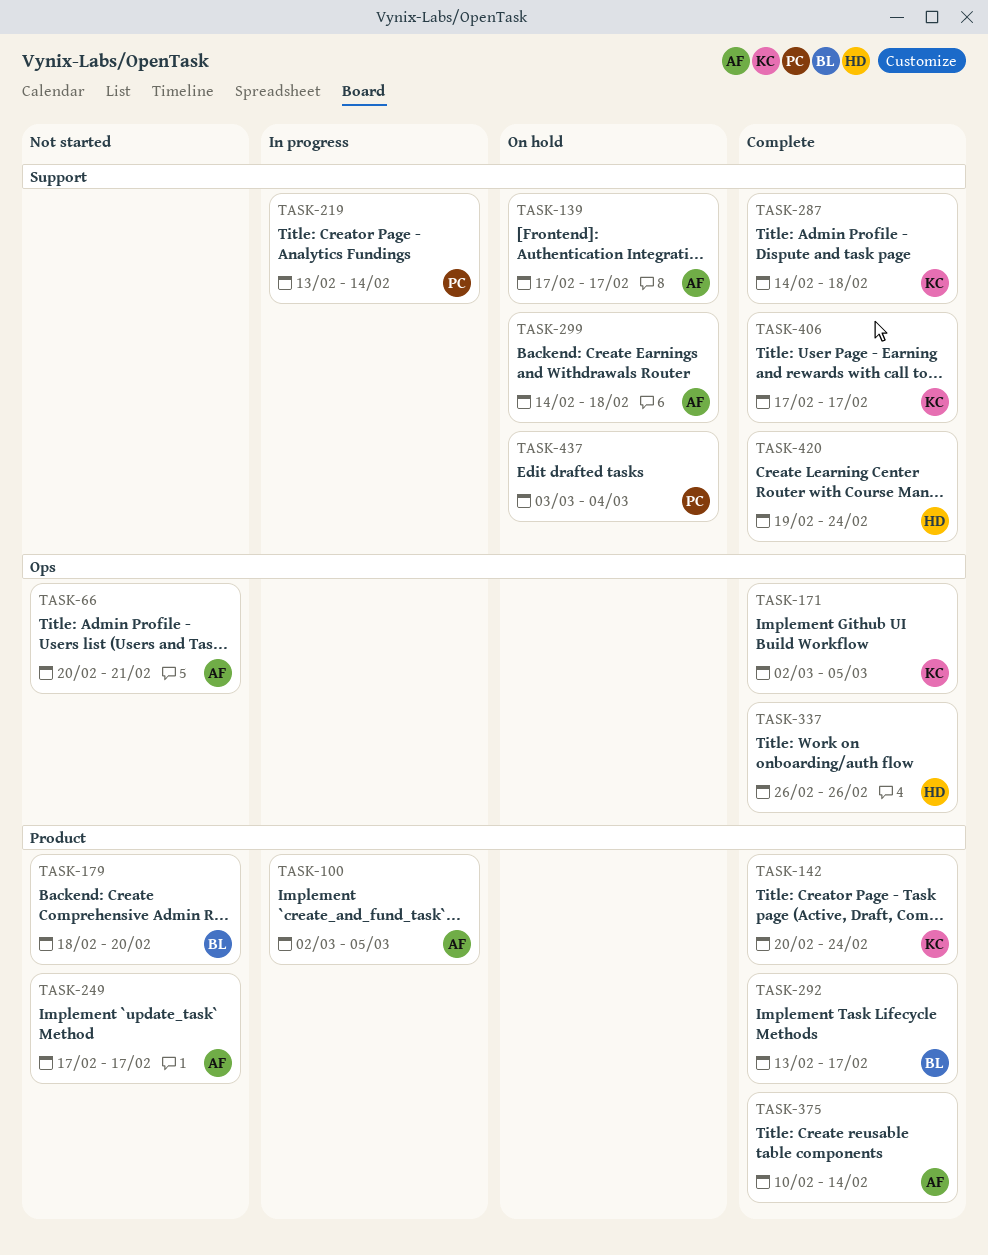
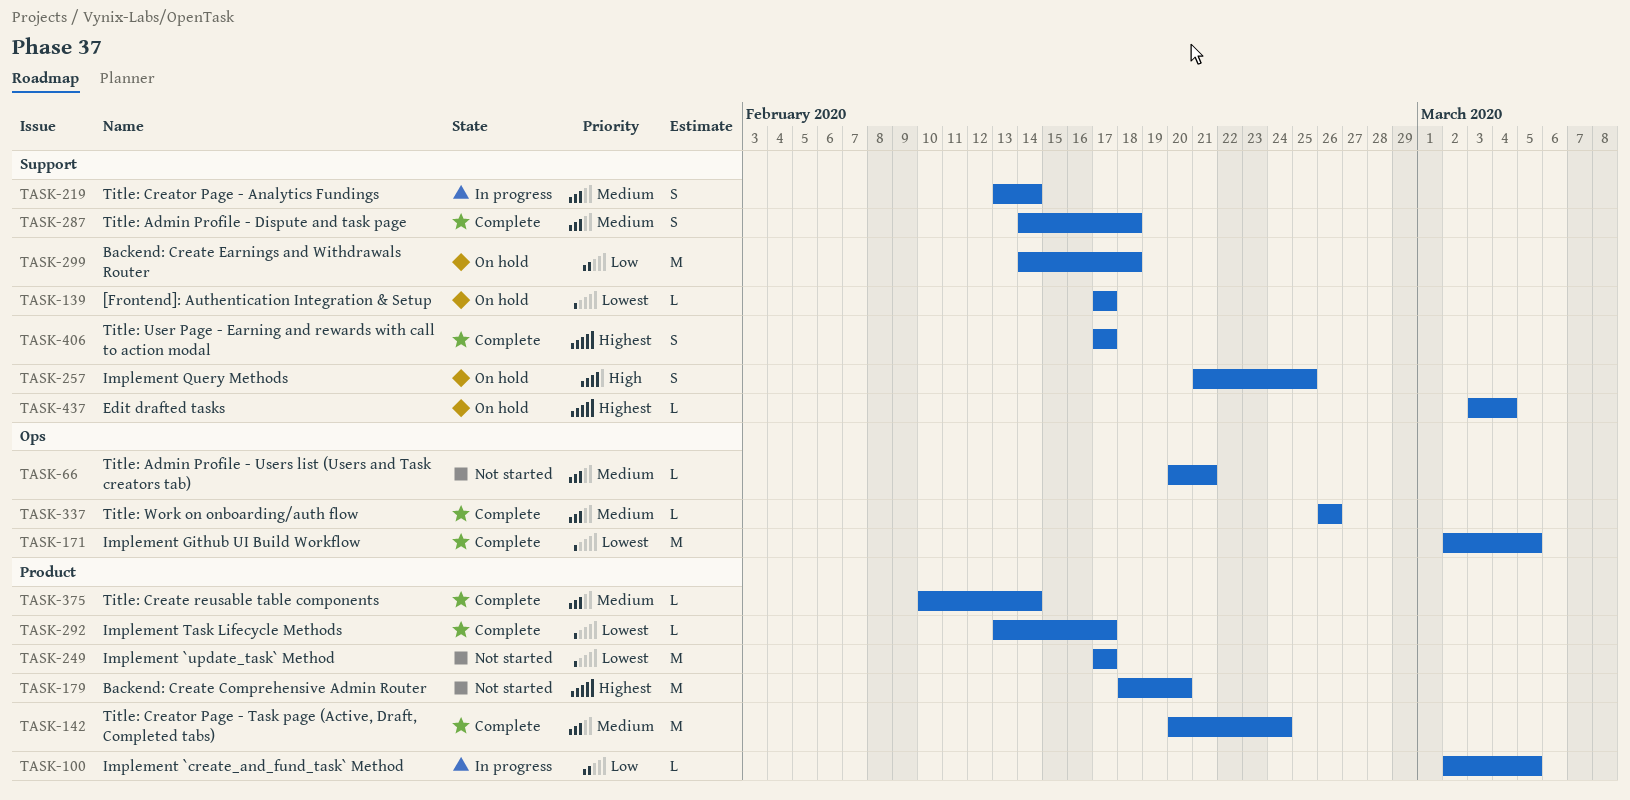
TASK-257: none -> present
TASK-420: present -> none

